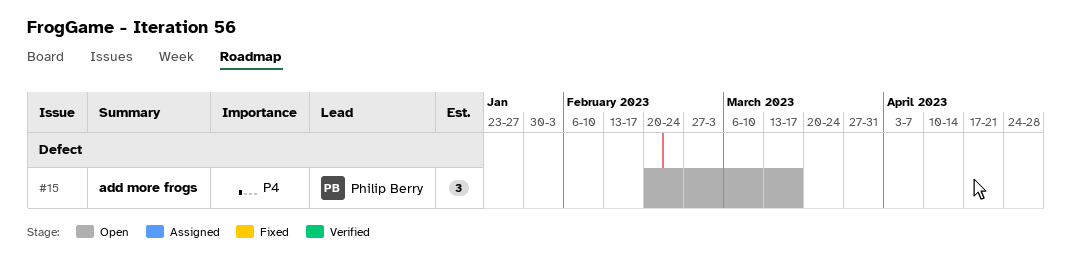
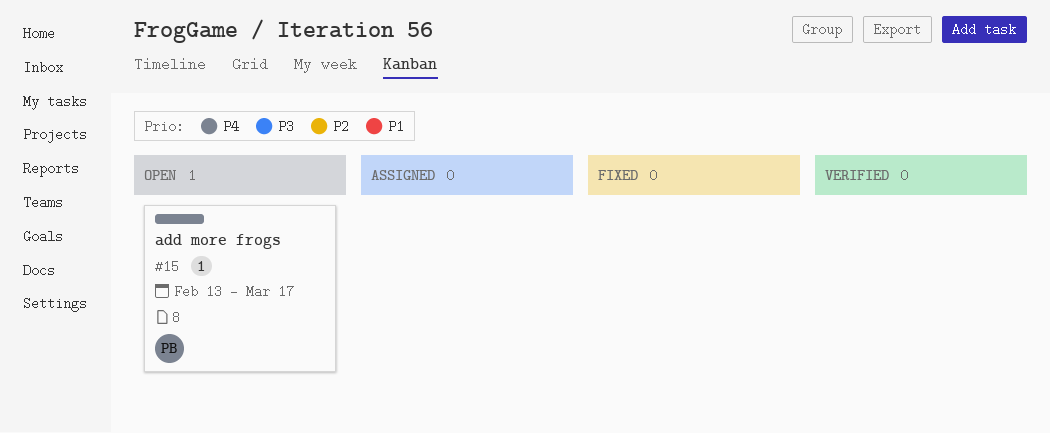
#15, estimate: 3 -> 1
#15, start: Feb 20 -> Feb 13

